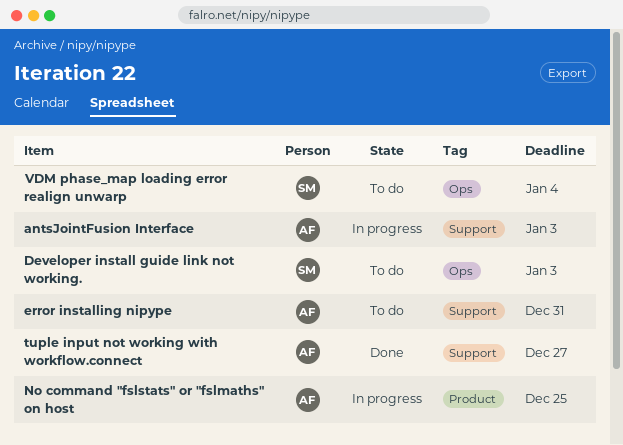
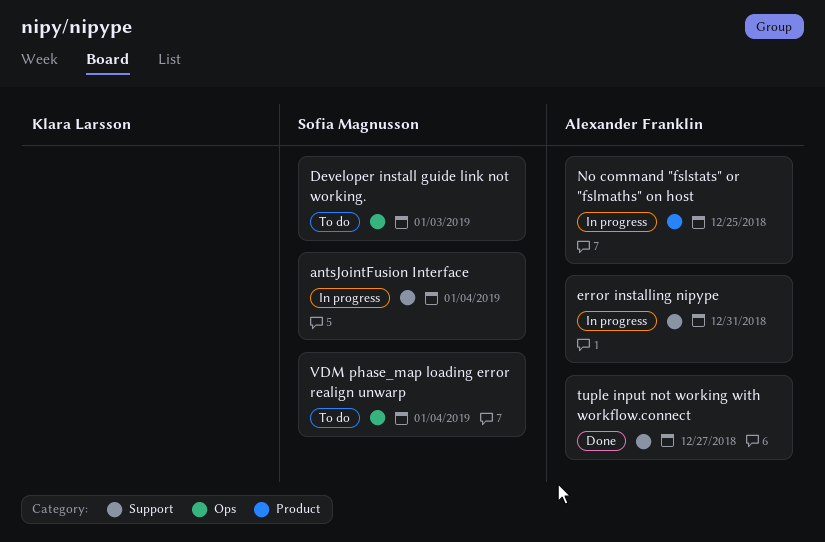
antsJointFusion Interface, owner: Alexander Franklin -> Sofia Magnusson
antsJointFusion Interface, due: Jan 3 -> Jan 4
error installing nipype, status: To do -> In progress

